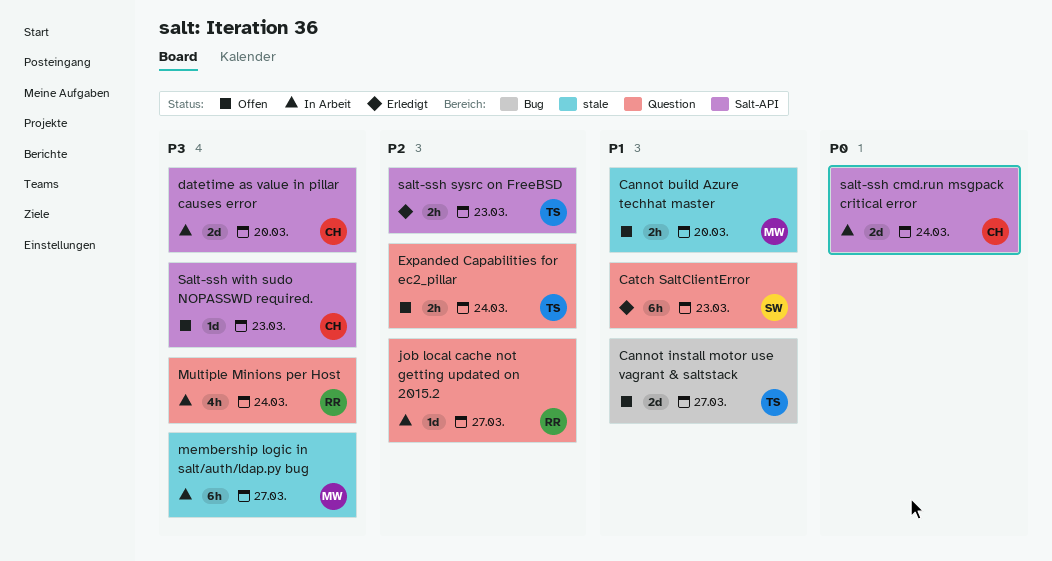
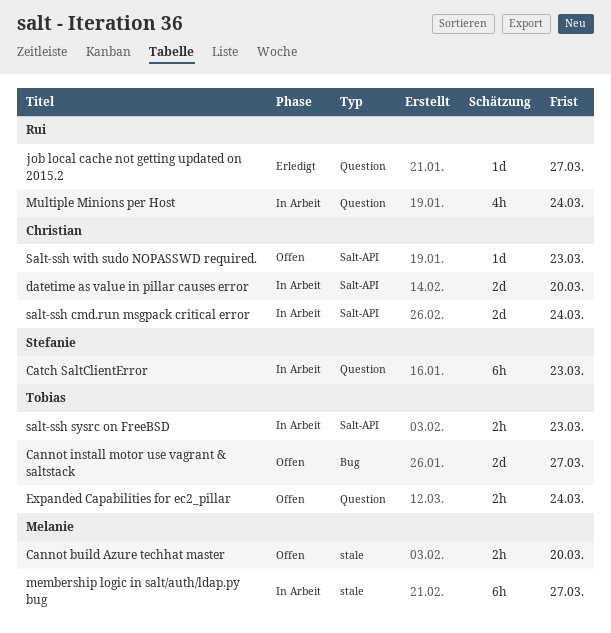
Catch SaltClientError, status: Erledigt -> In Arbeit
job local cache not getting updated on 2015.2, status: In Arbeit -> Erledigt
salt-ssh sysrc on FreeBSD, status: Erledigt -> In Arbeit

